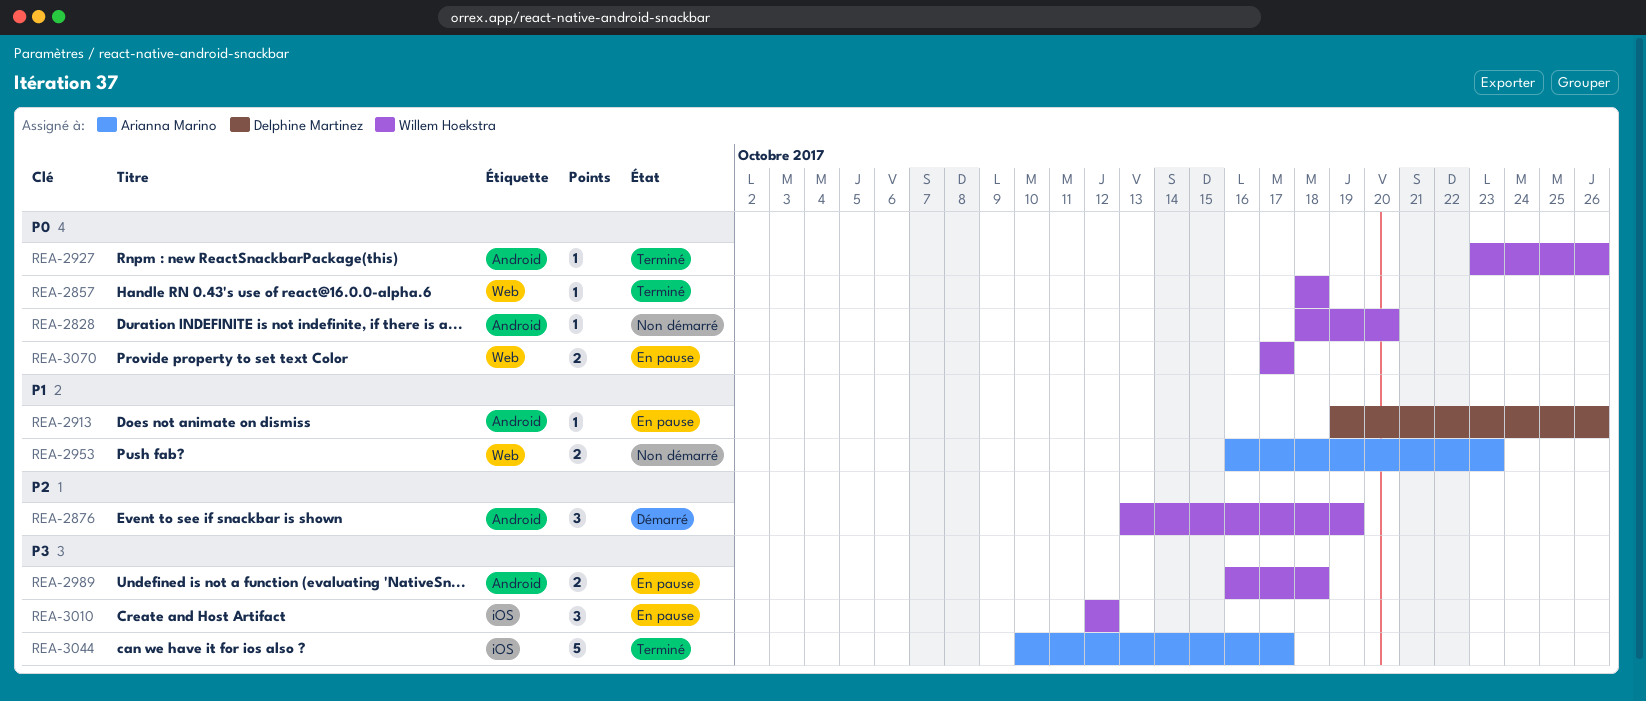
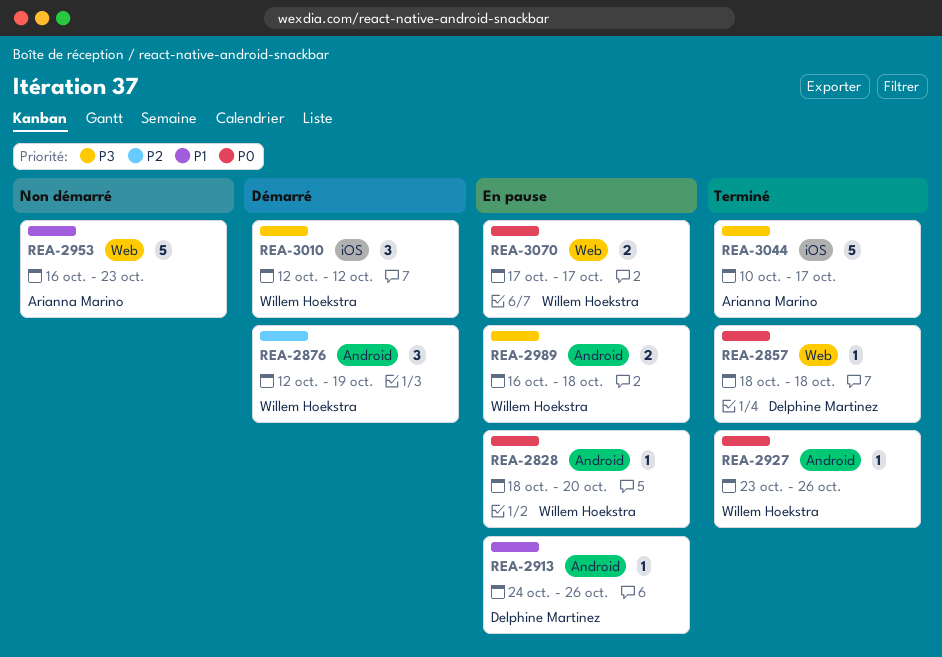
REA-2828, status: Non démarré -> En pause
REA-2857, owner: Willem Hoekstra -> Delphine Martinez
REA-2876, start: Oct 13 -> Oct 12
REA-2913, start: Oct 19 -> Oct 24
REA-2953, estimate: 2 -> 5
REA-3010, status: En pause -> Démarré

